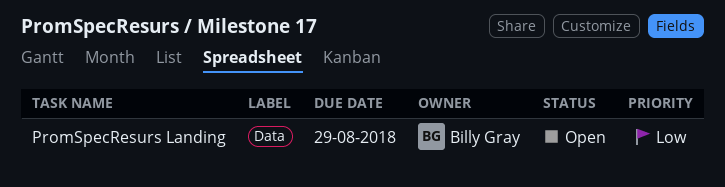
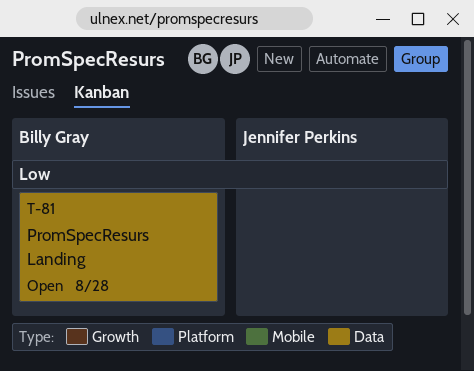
PromSpecResurs Landing, due: Aug 29 -> Aug 28

